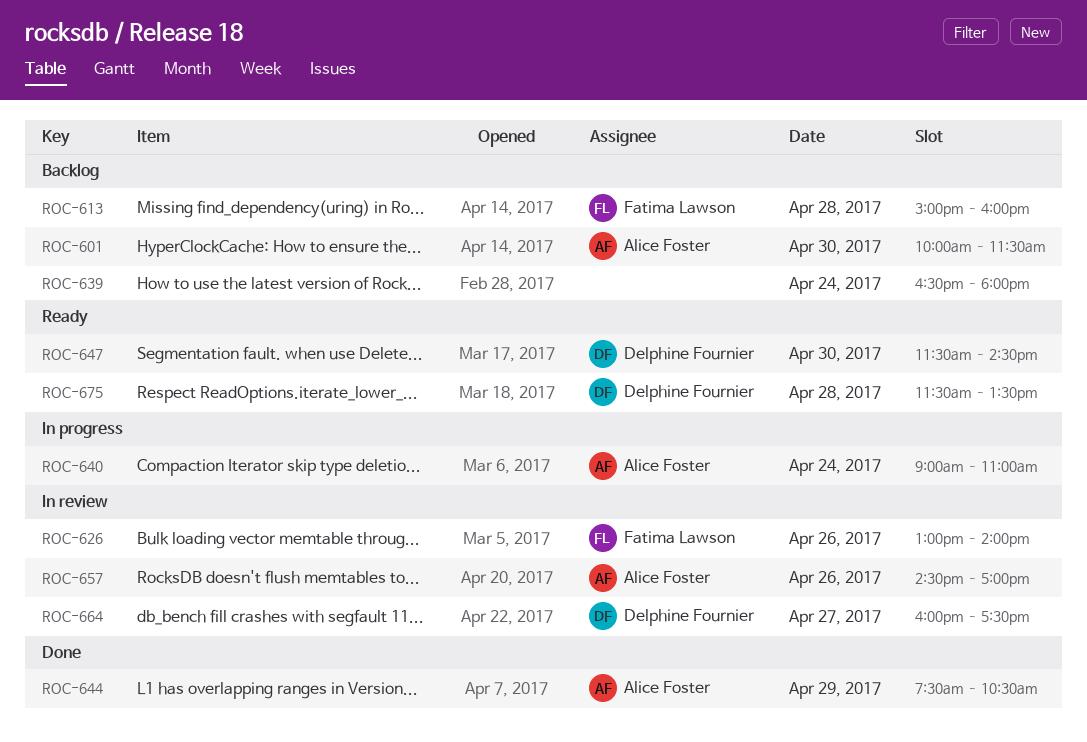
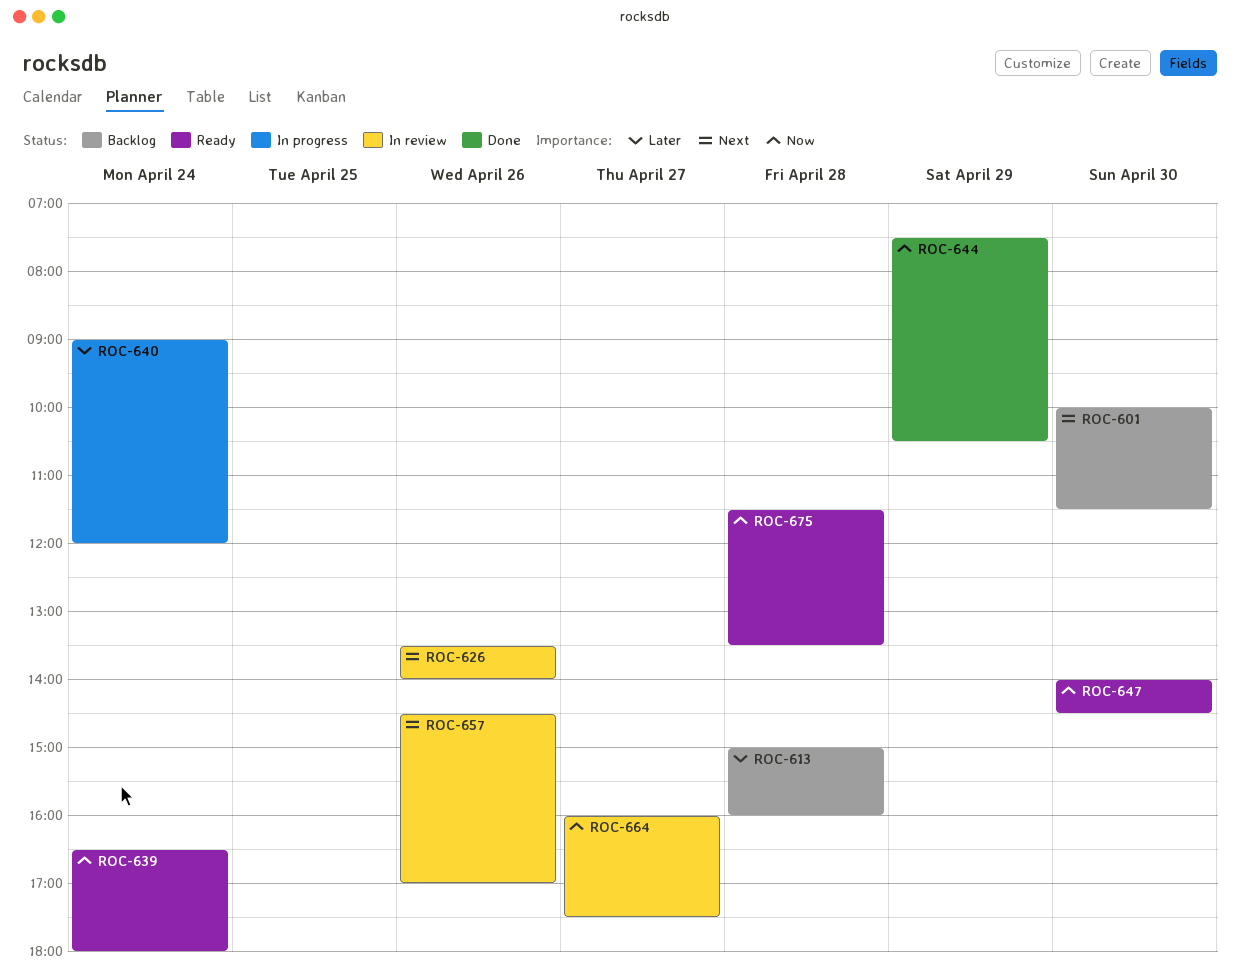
ROC-626, begins: 13:00 -> 13:30
ROC-639, status: Backlog -> Ready
ROC-640, ends: 11:00 -> 12:00
ROC-647, begins: 11:30 -> 14:00

